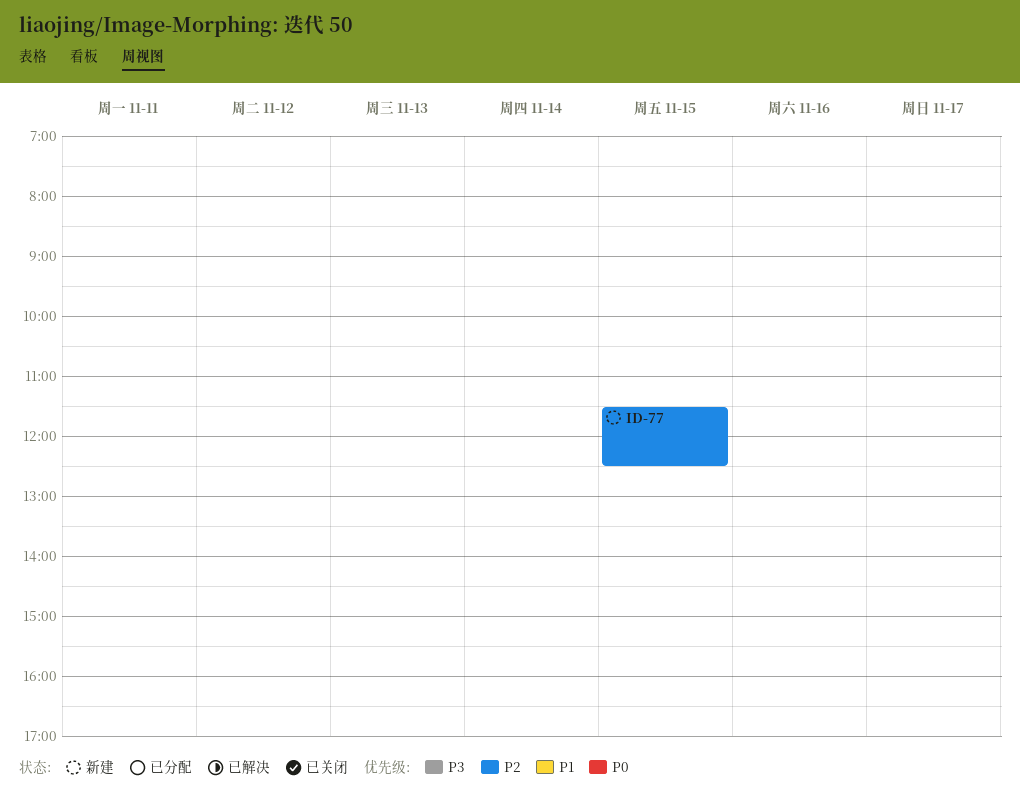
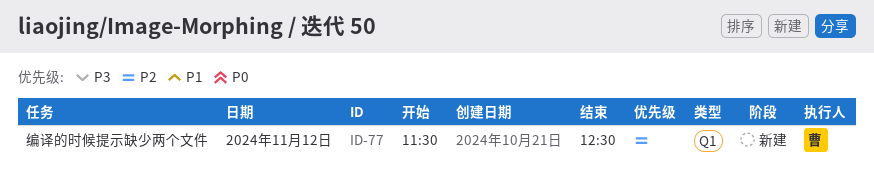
ID-77, day: Nov 15 -> Nov 12

